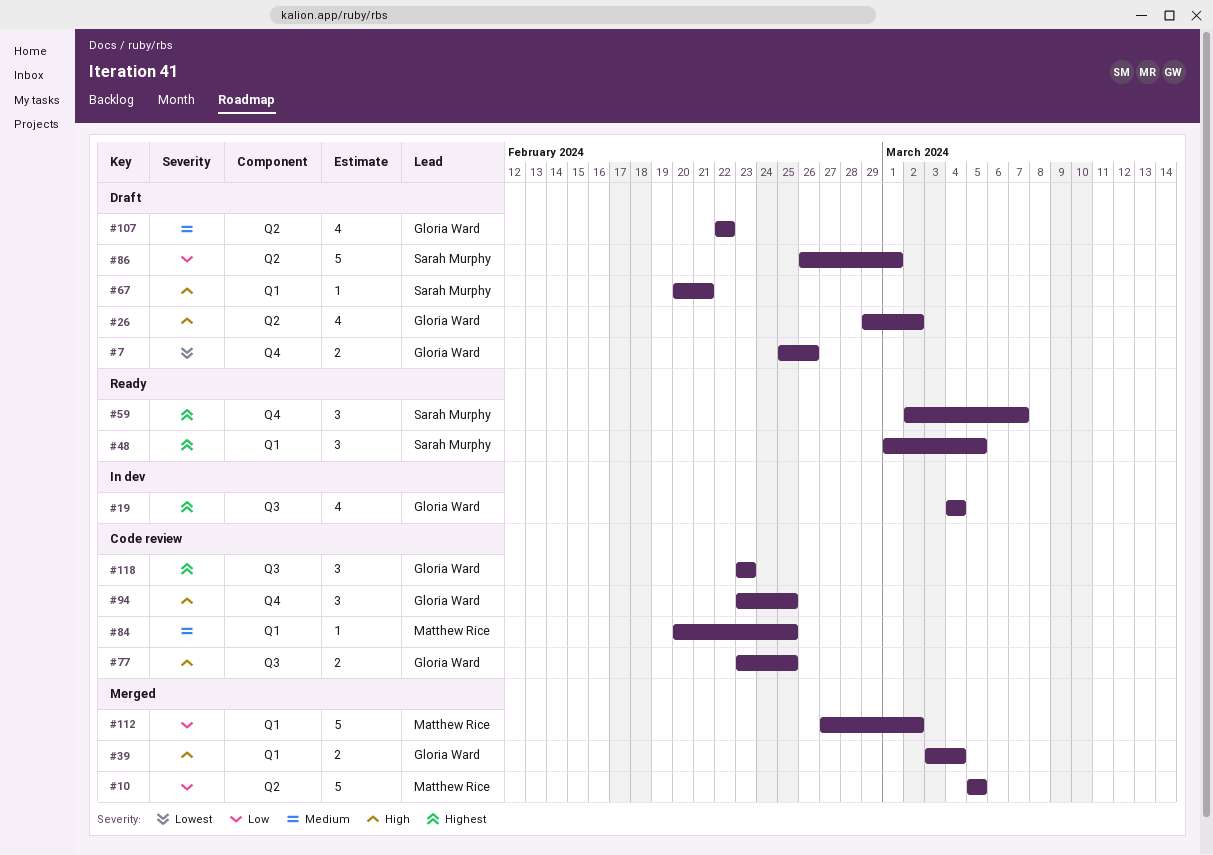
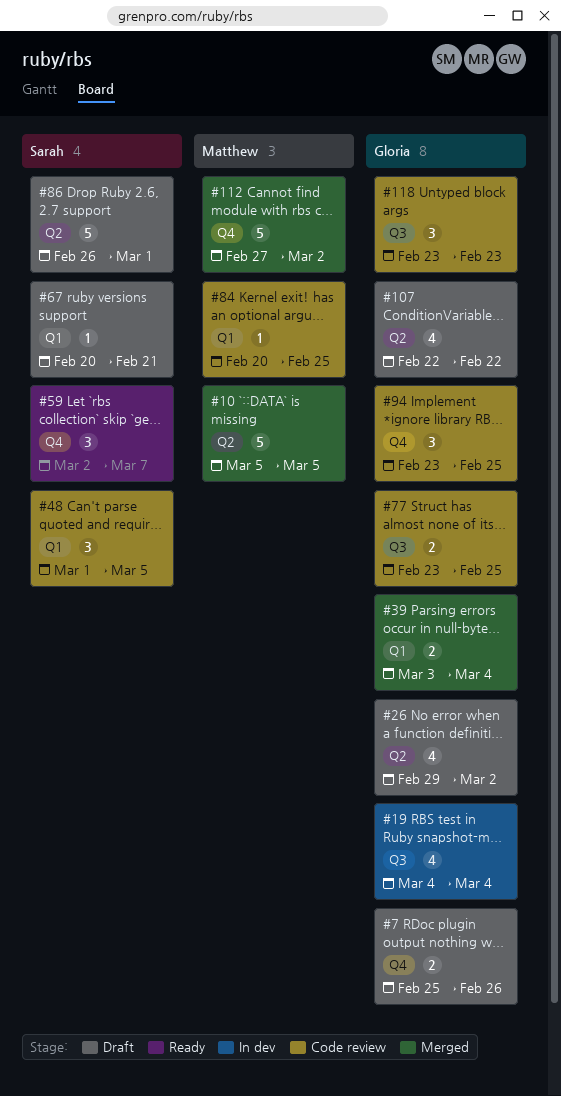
#48, status: Ready -> Code review
#112, label: Q1 -> Q4

